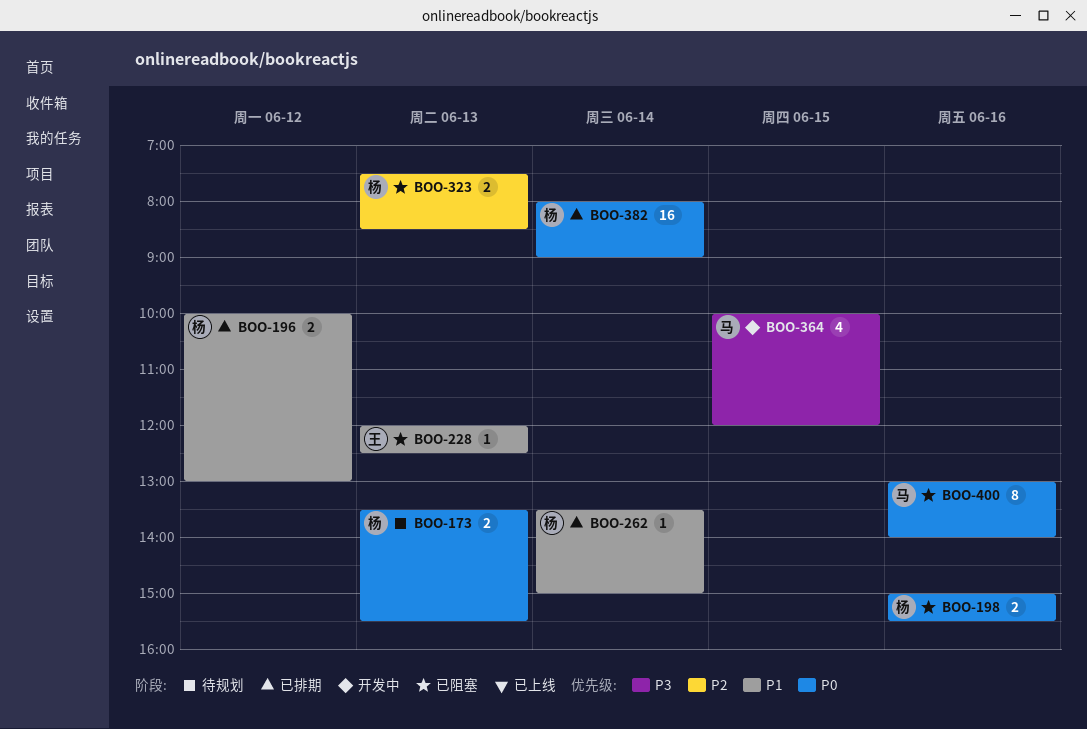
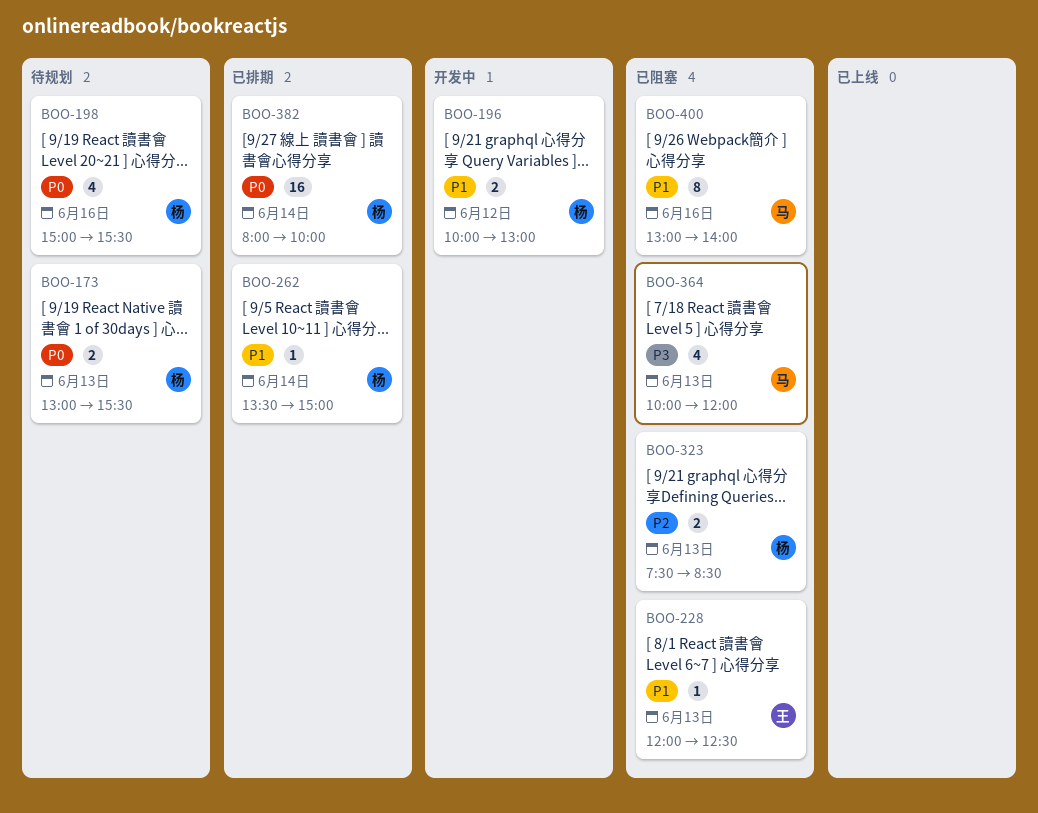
BOO-173, begins: 13:30 -> 13:00
BOO-196, status: 已排期 -> 开发中
BOO-198, status: 已阻塞 -> 待规划
BOO-198, estimate: 2 -> 4
BOO-364, status: 开发中 -> 已阻塞
BOO-364, day: Jun 15 -> Jun 13
BOO-382, ends: 09:00 -> 10:00
BOO-400, priority: P0 -> P1

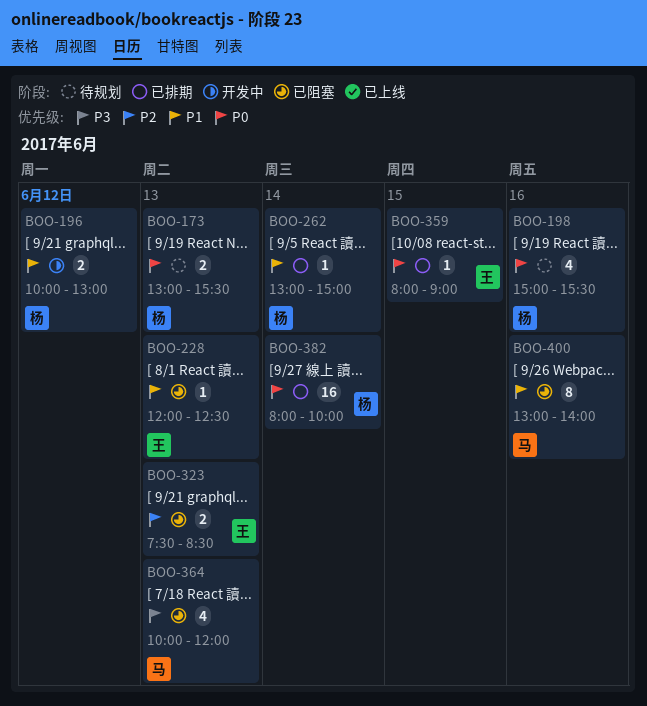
BOO-262, begins: 13:30 -> 13:00
BOO-323, owner: 杨 -> 王
BOO-359: none -> present

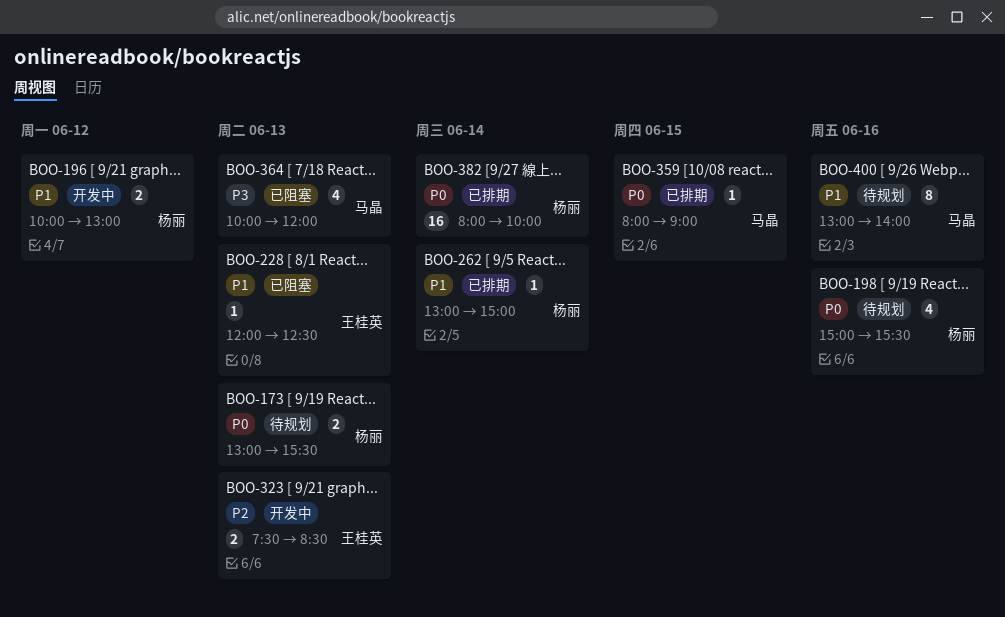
BOO-323, status: 已阻塞 -> 开发中
BOO-359, owner: 王桂英 -> 马晶
BOO-400, status: 已阻塞 -> 待规划

